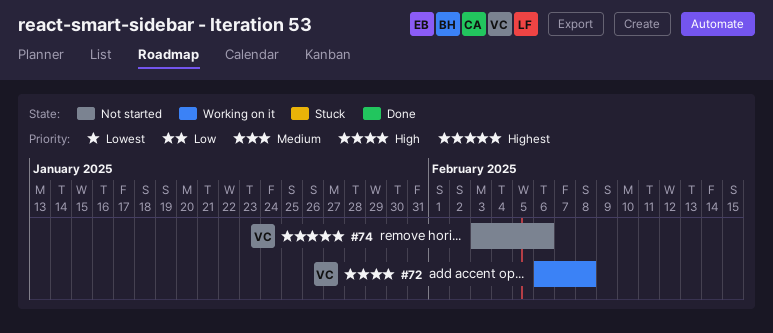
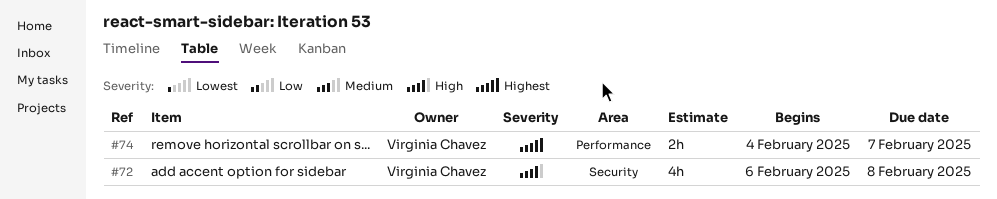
#74, start: Feb 3 -> Feb 4
#74, due: Feb 6 -> Feb 7

